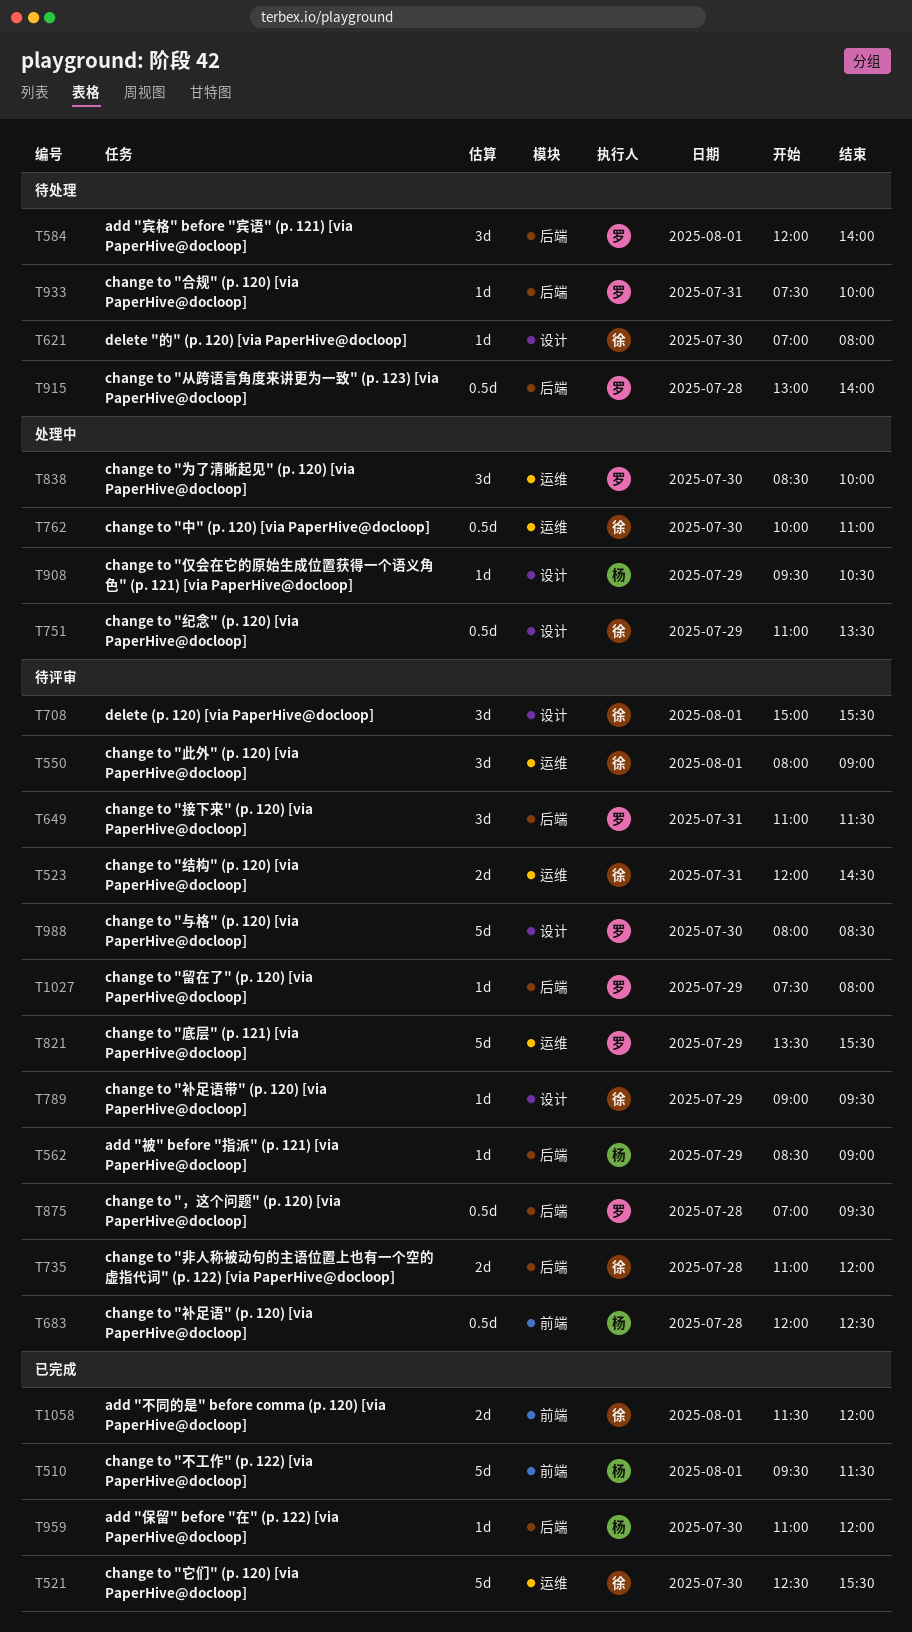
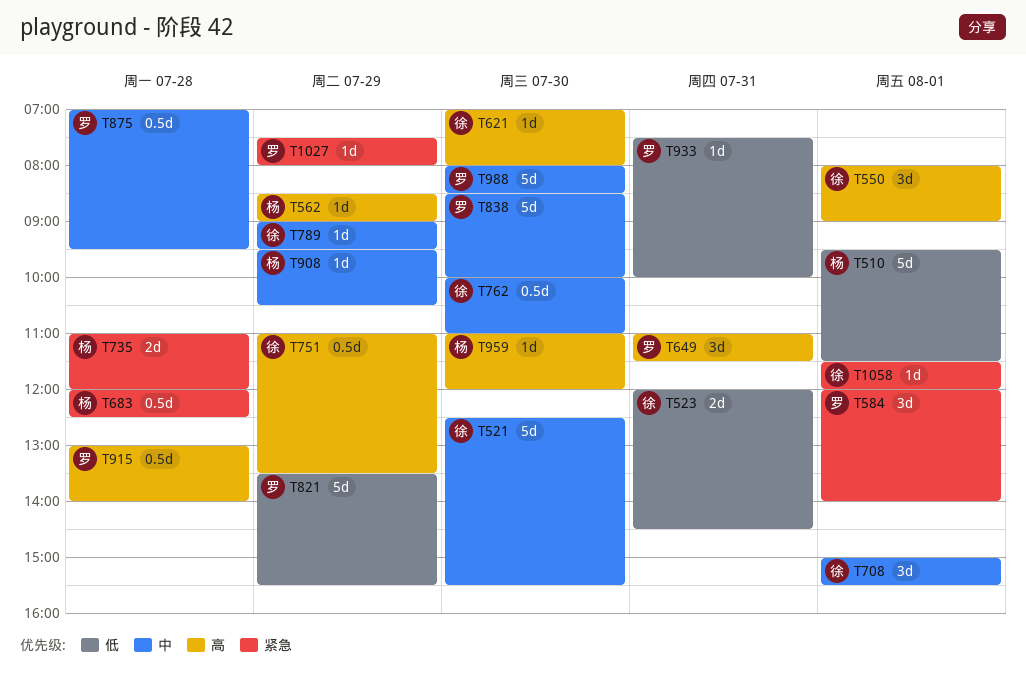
T735, owner: 徐 -> 杨
T838, estimate: 3d -> 5d
T1058, estimate: 2d -> 1d

